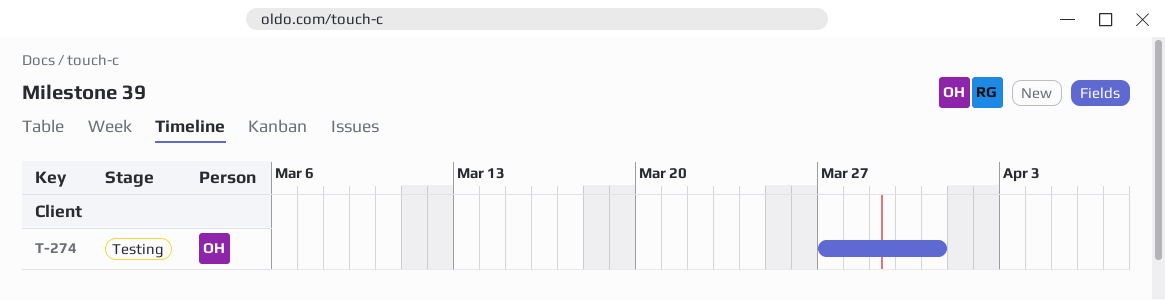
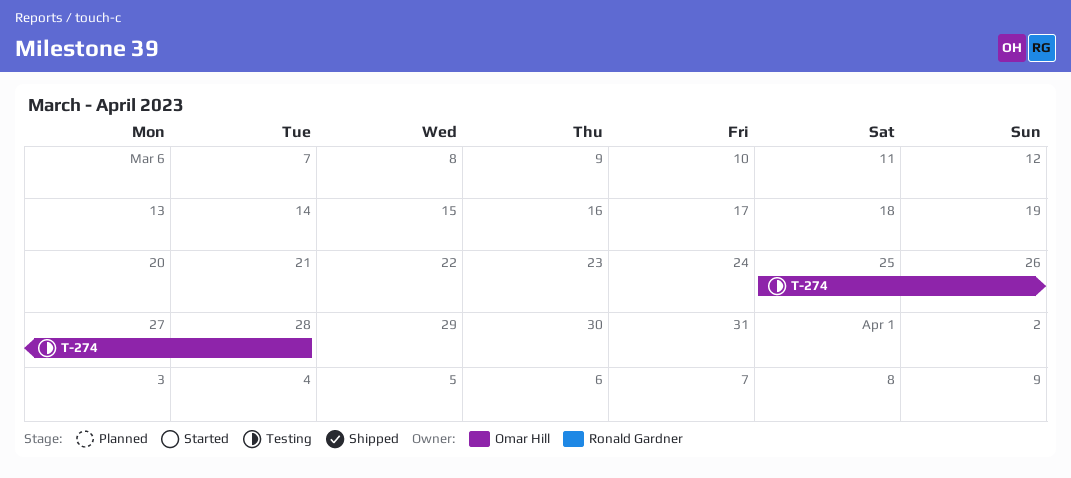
T-274, start: Mar 27 -> Mar 25
T-274, due: Mar 31 -> Mar 28

